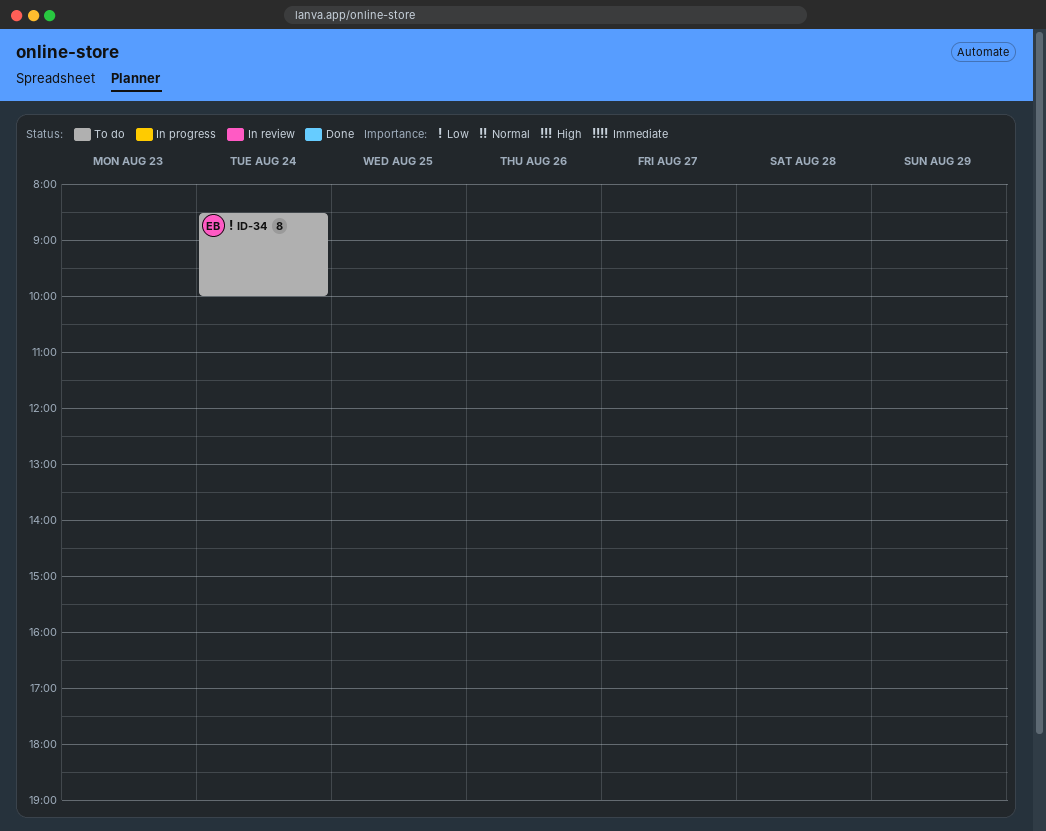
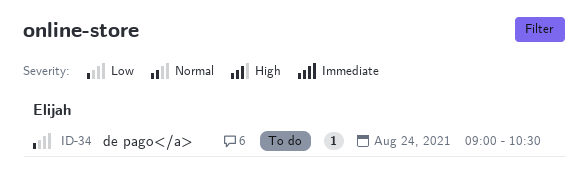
ID-34, estimate: 8 -> 1
ID-34, begins: 08:30 -> 09:00
ID-34, ends: 10:00 -> 10:30

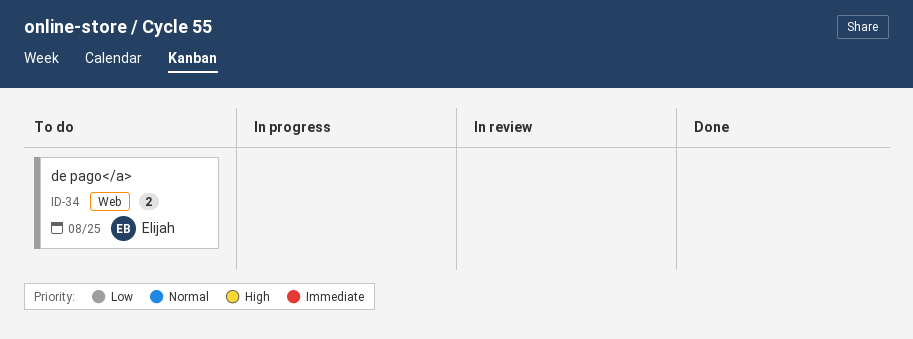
ID-34, estimate: 1 -> 2
ID-34, day: Aug 24 -> Aug 25

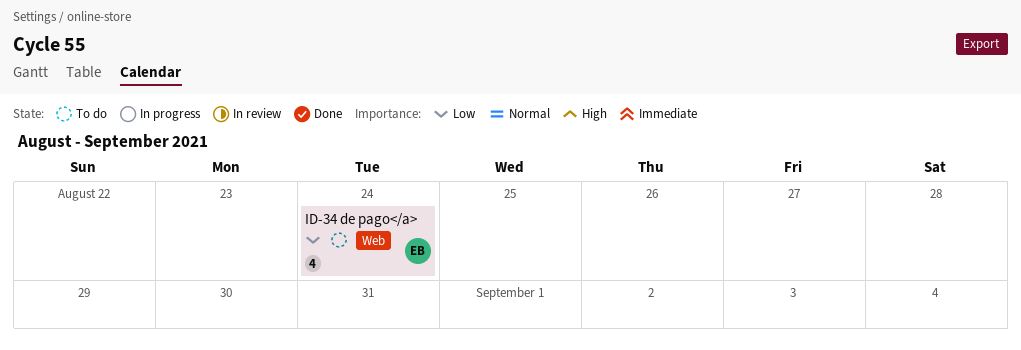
ID-34, estimate: 2 -> 4
ID-34, day: Aug 25 -> Aug 24

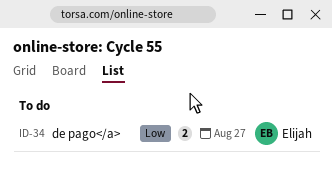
ID-34, estimate: 4 -> 2
ID-34, day: Aug 24 -> Aug 27

